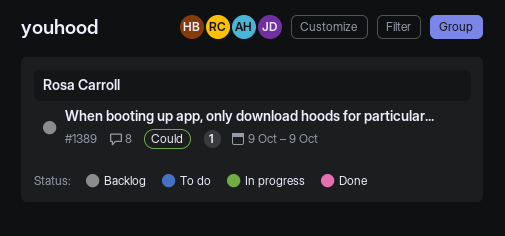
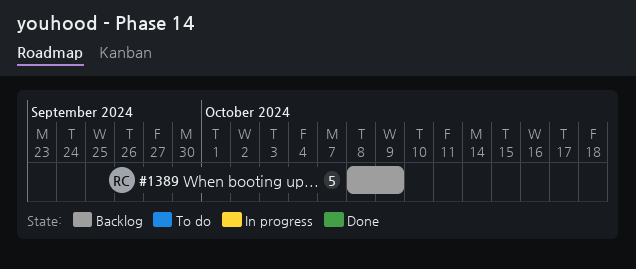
#1389, estimate: 1 -> 5
#1389, start: Oct 9 -> Oct 8

